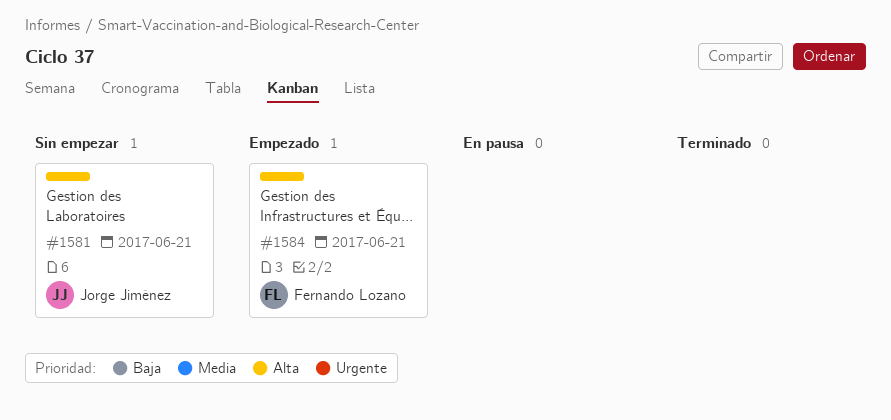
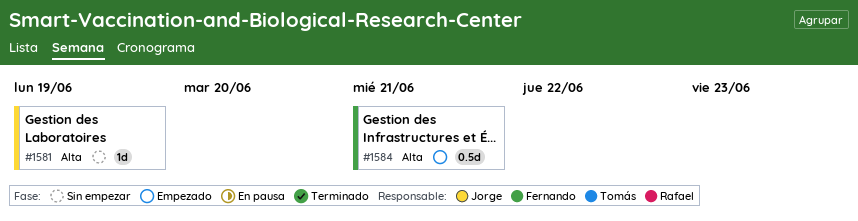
#1581, due: Jun 21 -> Jun 19

